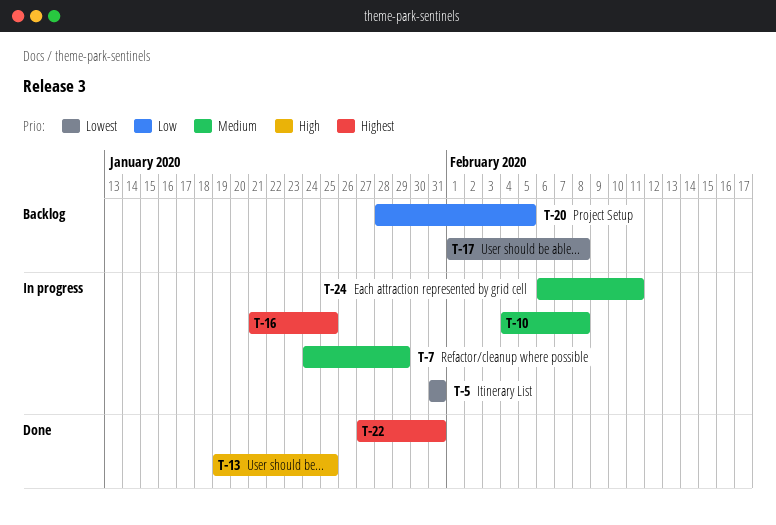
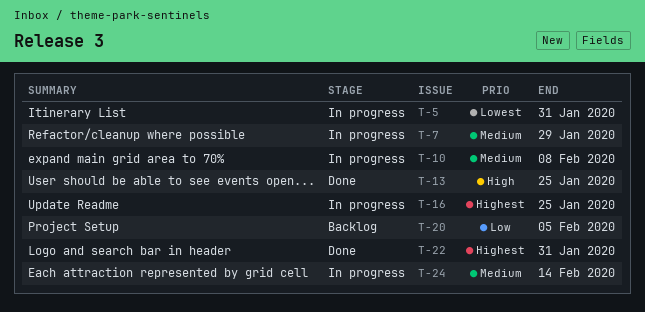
T-17: present -> none
T-24, due: Feb 11 -> Feb 14

